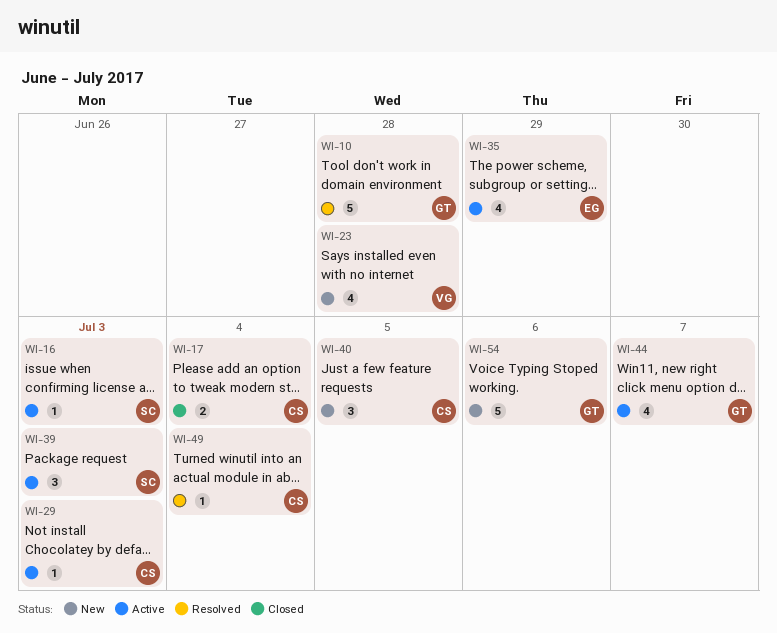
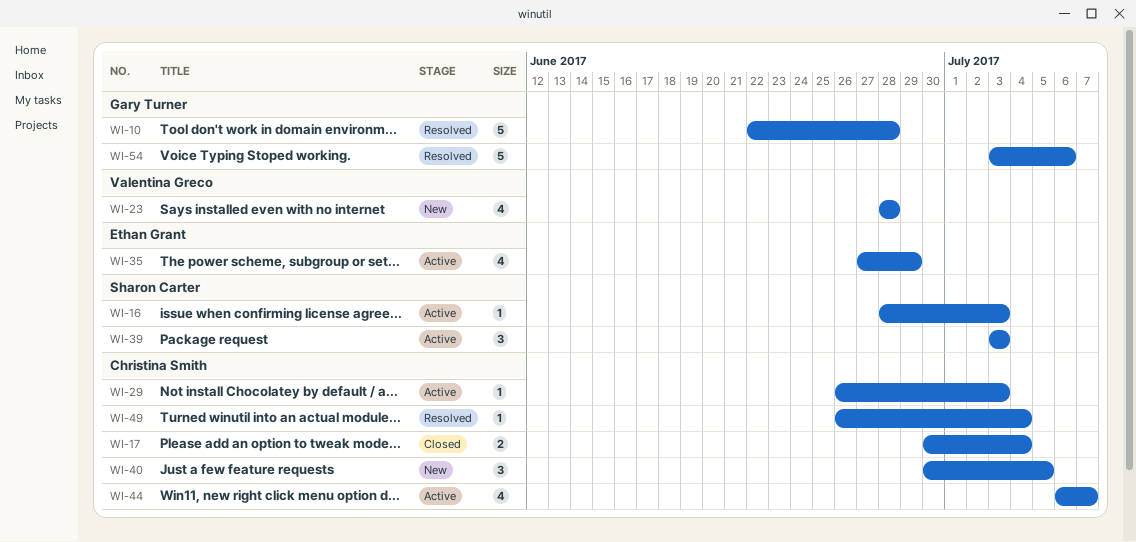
WI-44, owner: Gary Turner -> Christina Smith
WI-54, status: New -> Resolved

